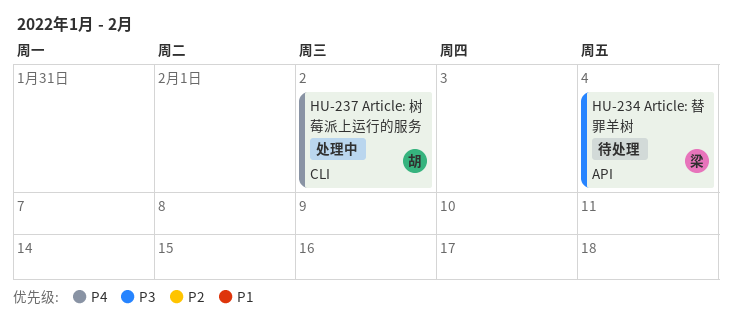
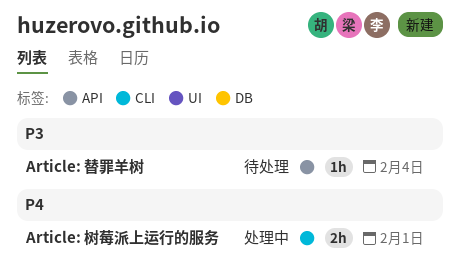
Article: 树莓派上运行的服务, due: Feb 2 -> Feb 1

